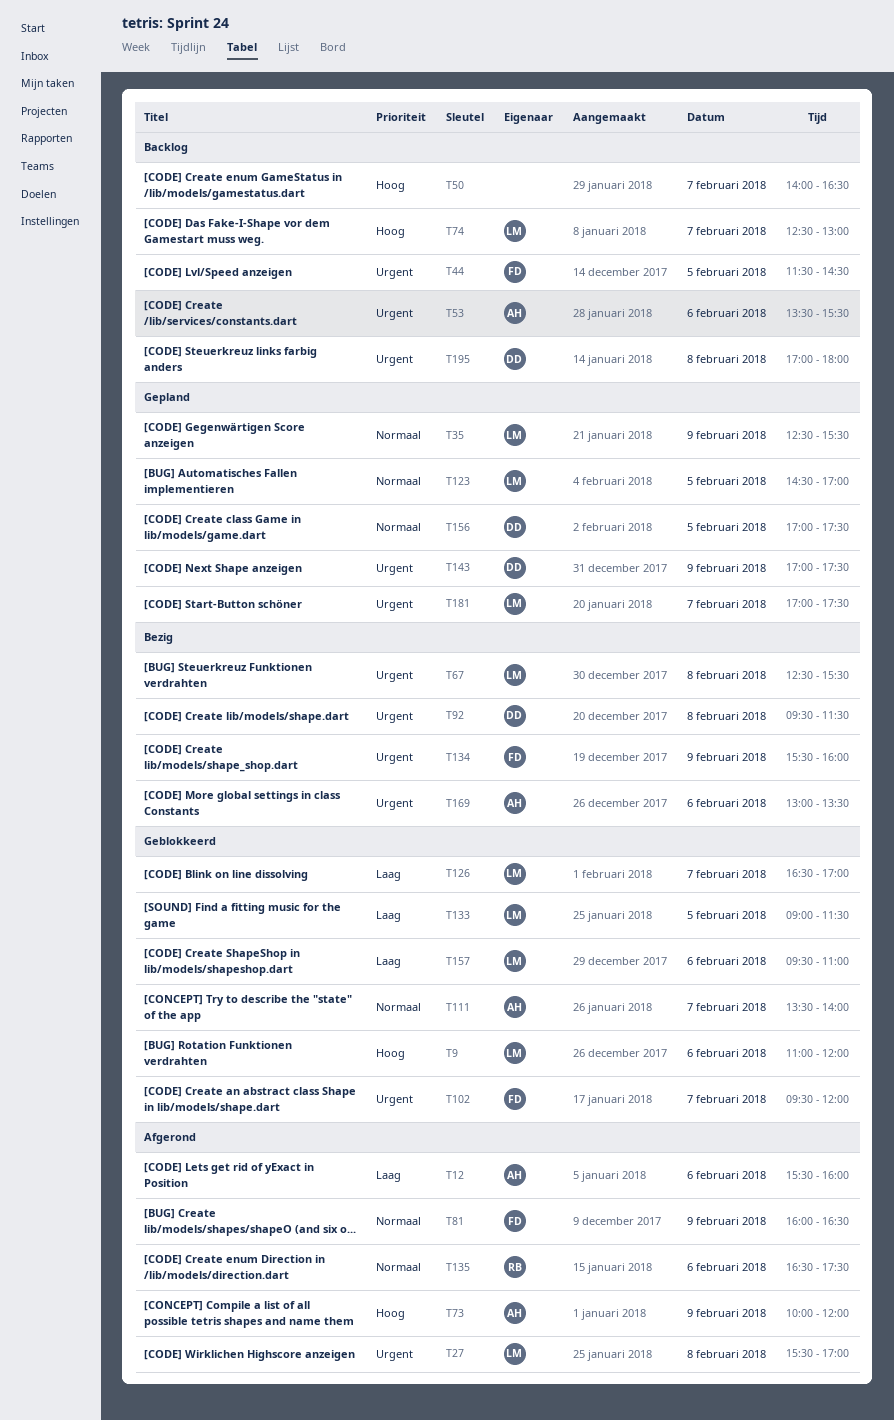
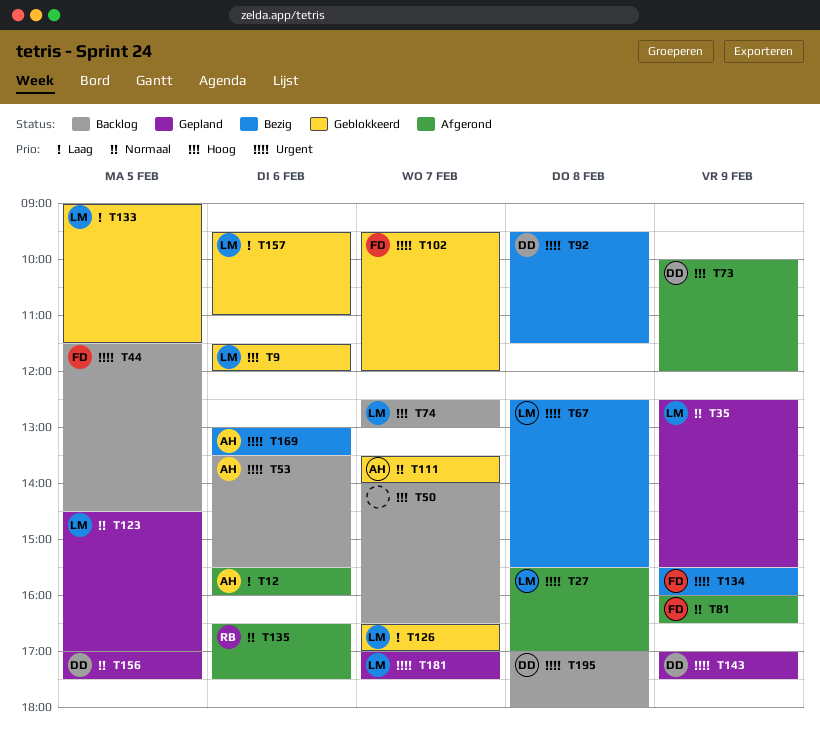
T9, begins: 11:00 -> 11:30
T73, owner: AH -> DD

